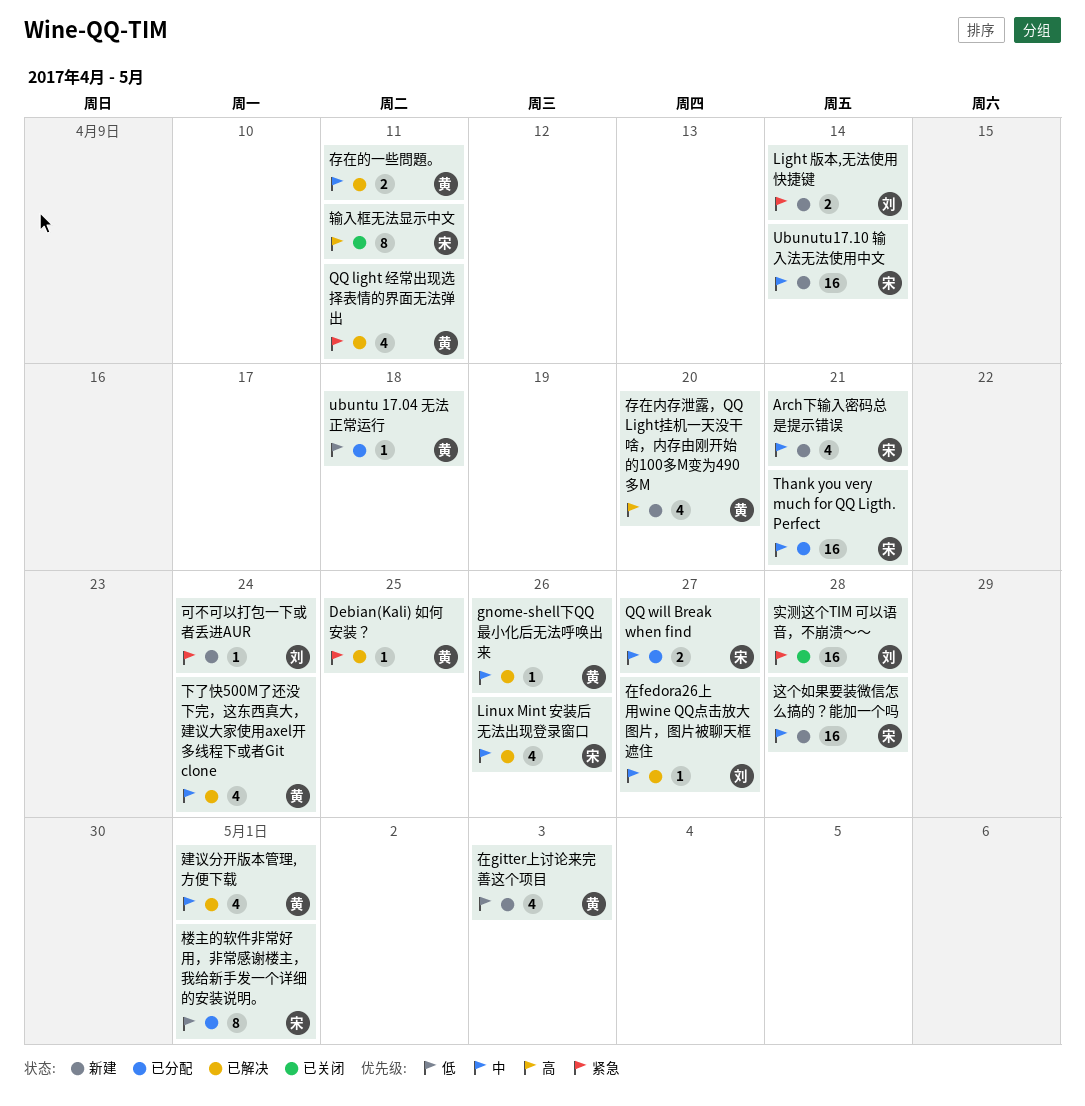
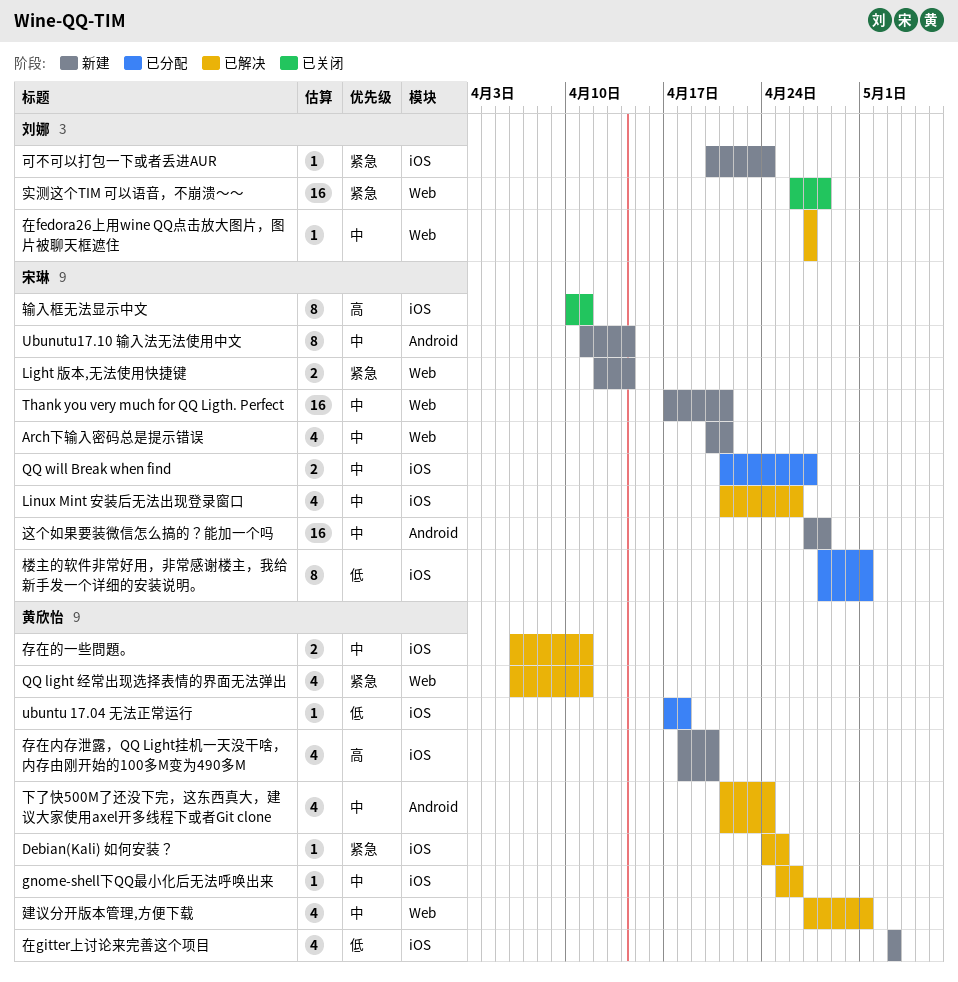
Light 版本,无法使用快捷键, owner: 刘娜 -> 宋琳
Thank you very much for QQ Ligth. Perfect, status: 已分配 -> 新建
Ubunutu17.10 输入法无法使用中文, estimate: 16 -> 8

